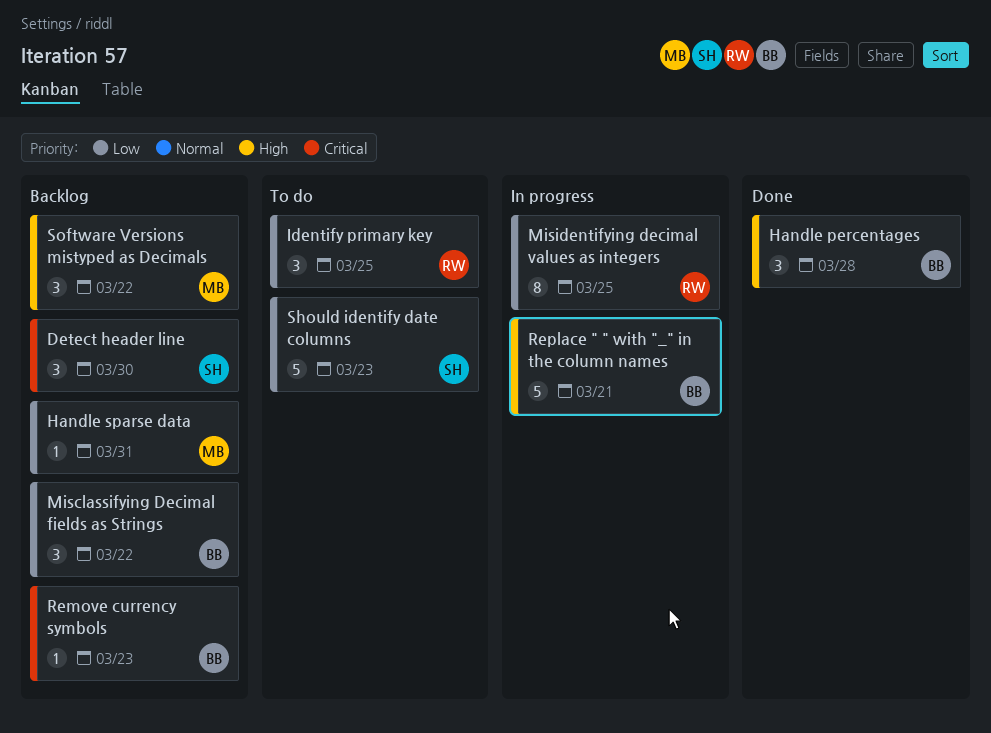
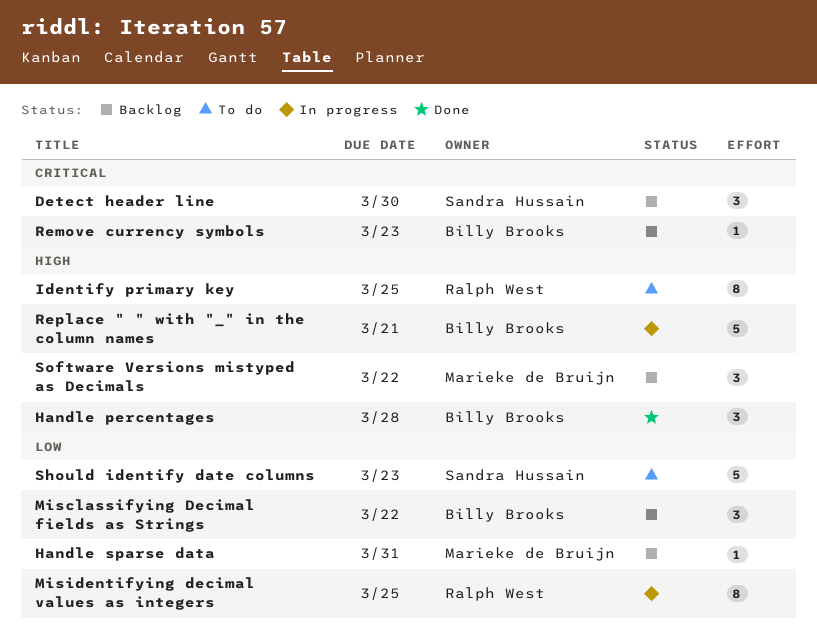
Identify primary key, priority: Low -> High
Identify primary key, estimate: 3 -> 8

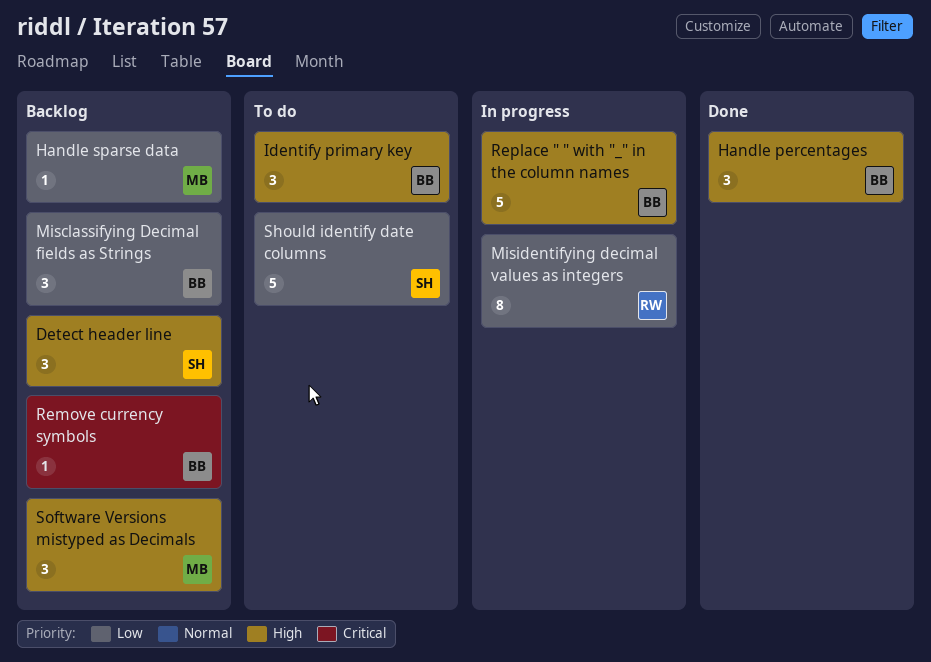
Detect header line, priority: Critical -> High
Identify primary key, owner: Ralph West -> Billy Brooks
Identify primary key, estimate: 8 -> 3

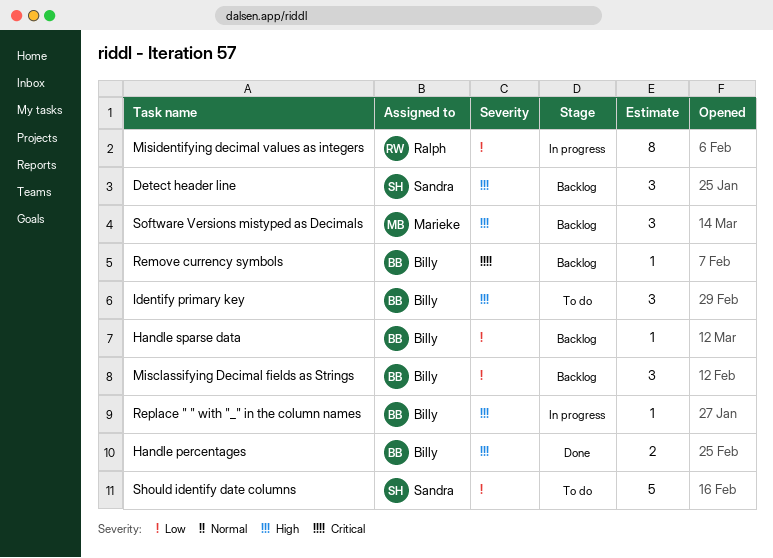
Handle percentages, estimate: 3 -> 2
Handle sparse data, owner: Marieke -> Billy
Replace " " with "_" in the column names, estimate: 5 -> 1

